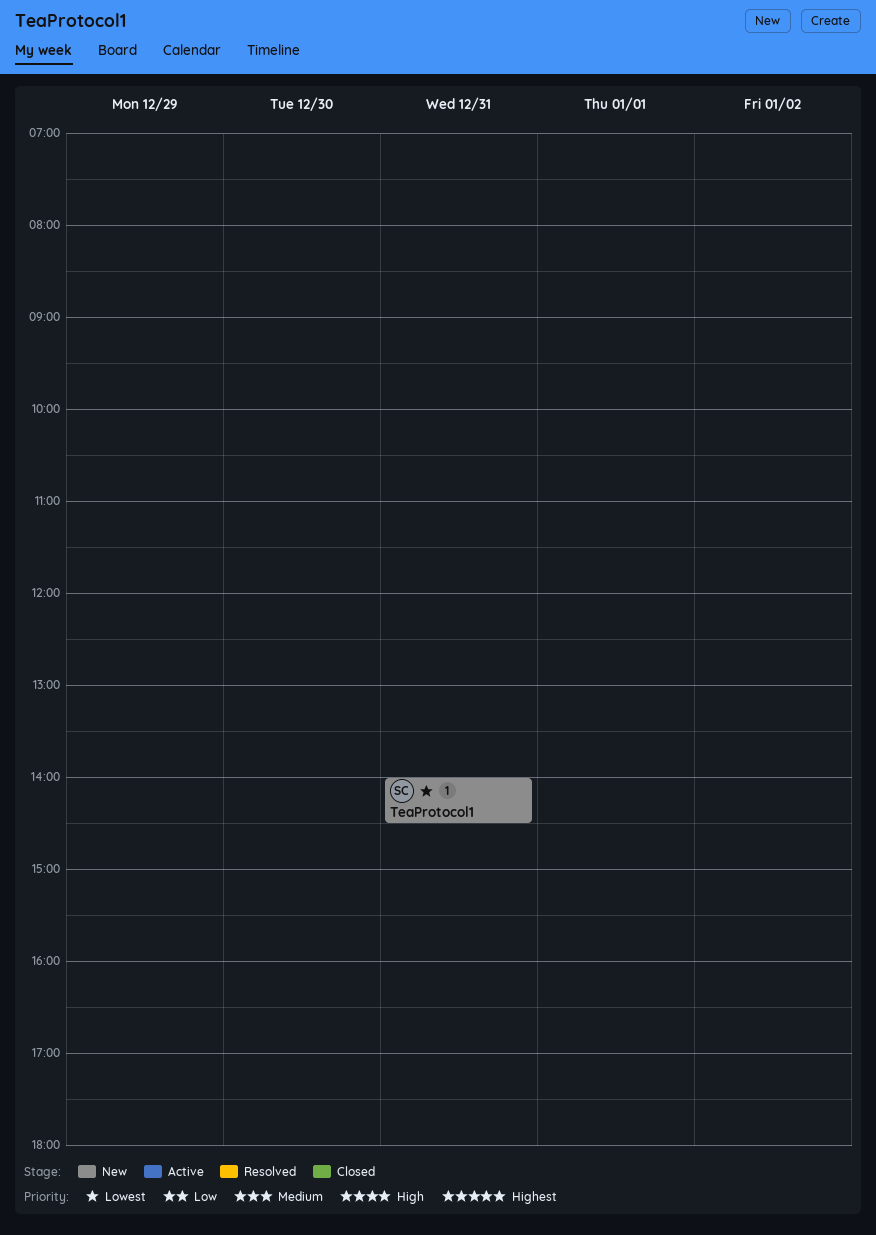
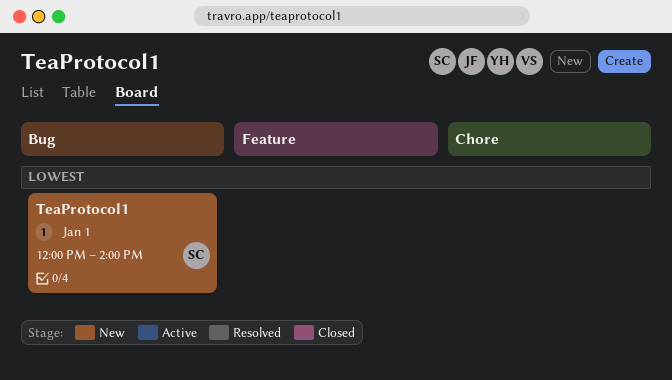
TeaProtocol1, day: Dec 31 -> Jan 1
TeaProtocol1, begins: 14:00 -> 12:00
TeaProtocol1, ends: 14:30 -> 14:00

